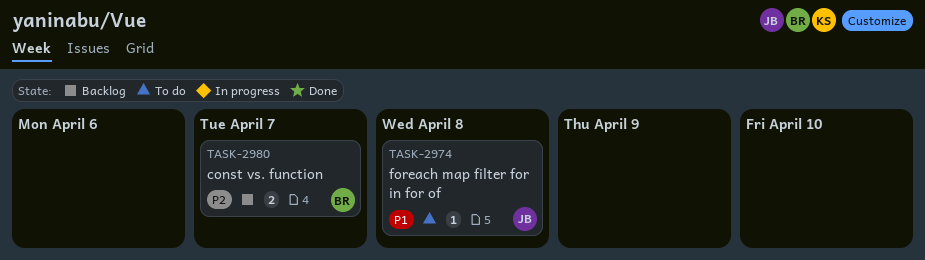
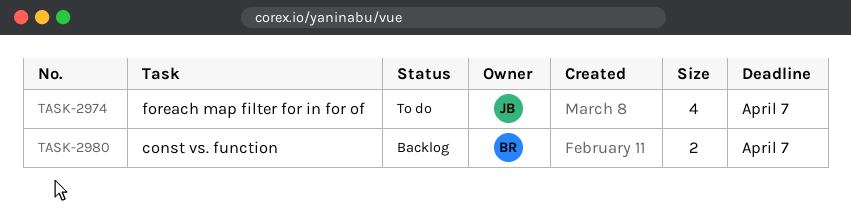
TASK-2974, estimate: 1 -> 4
TASK-2974, due: Apr 8 -> Apr 7

